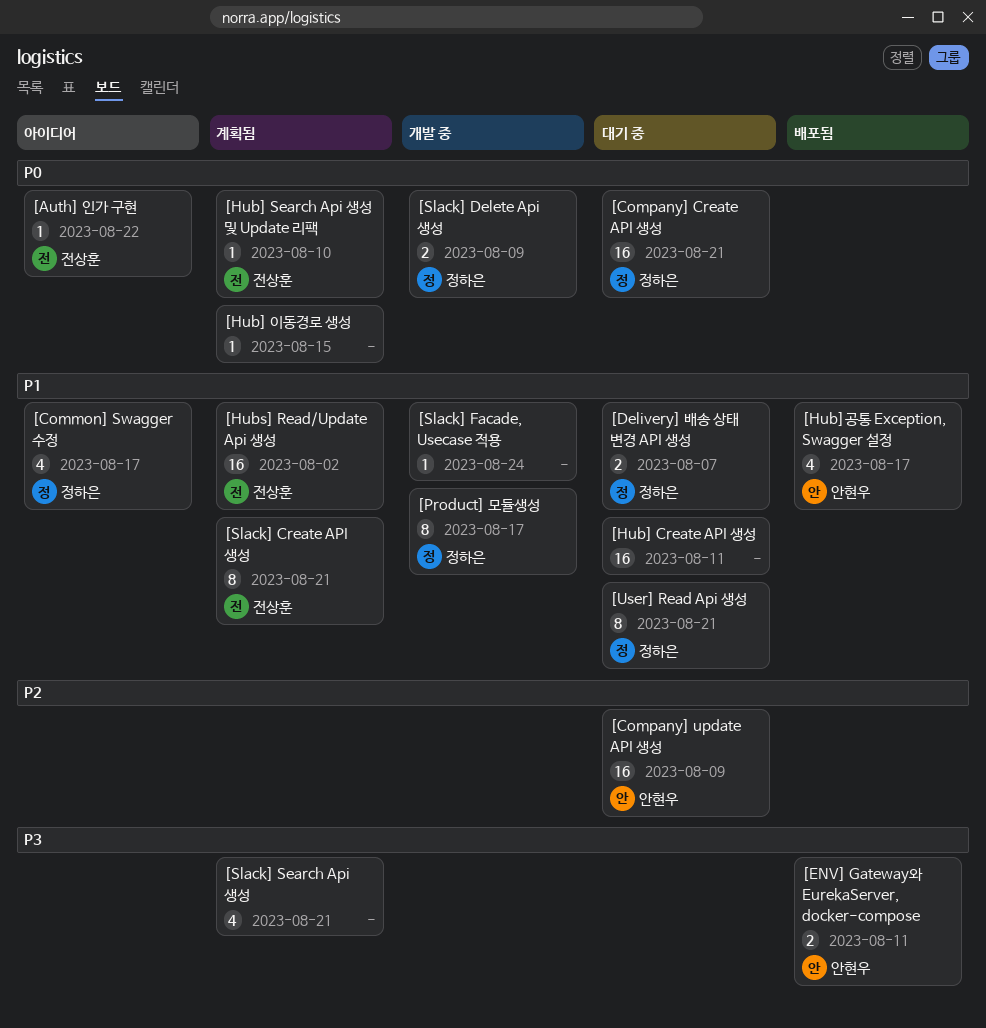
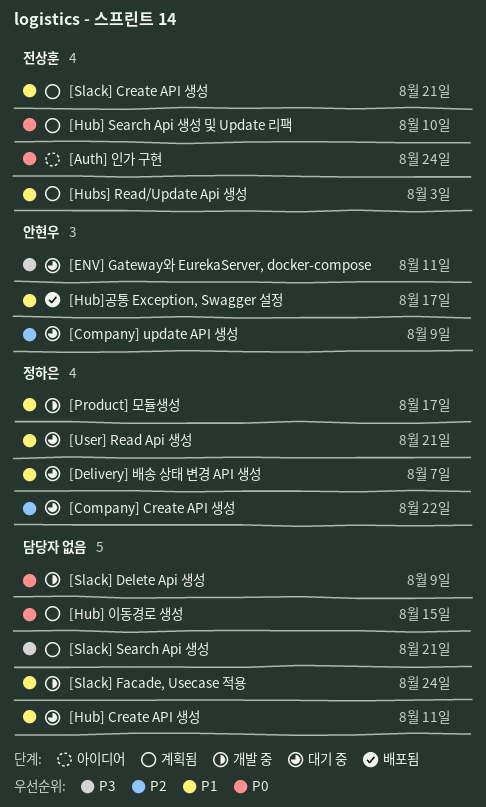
[Auth] 인가 구현, due: Aug 22 -> Aug 24
[Common] Swagger 수정: present -> none
[Company] Create API 생성, priority: P0 -> P2
[Company] Create API 생성, due: Aug 21 -> Aug 22
[ENV] Gateway와 EurekaServer, docker-compose, status: 배포됨 -> 대기 중
[Hubs] Read/Update Api 생성, due: Aug 2 -> Aug 3
[Slack] Delete Api 생성, owner: 정하은 -> none

